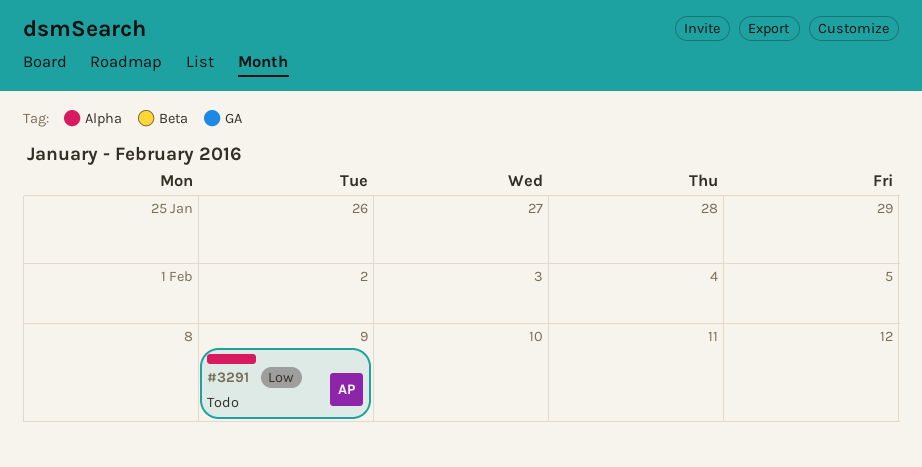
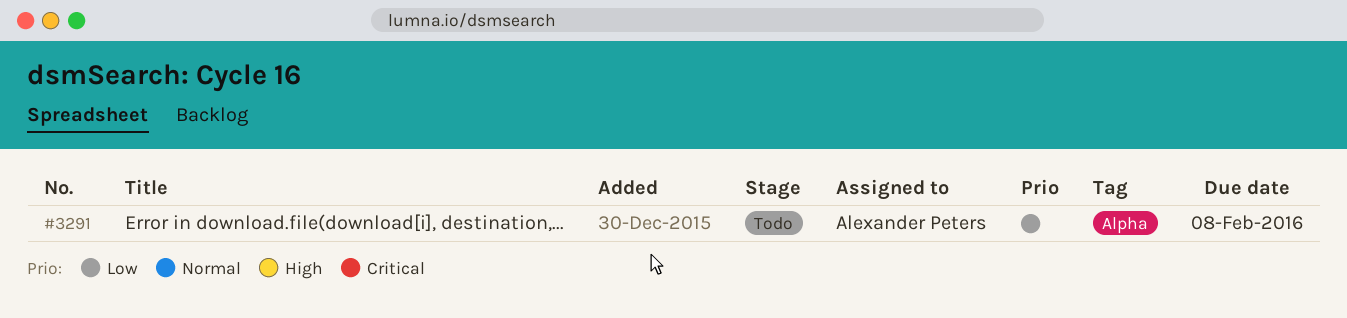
#3291, due: Feb 9 -> Feb 8

